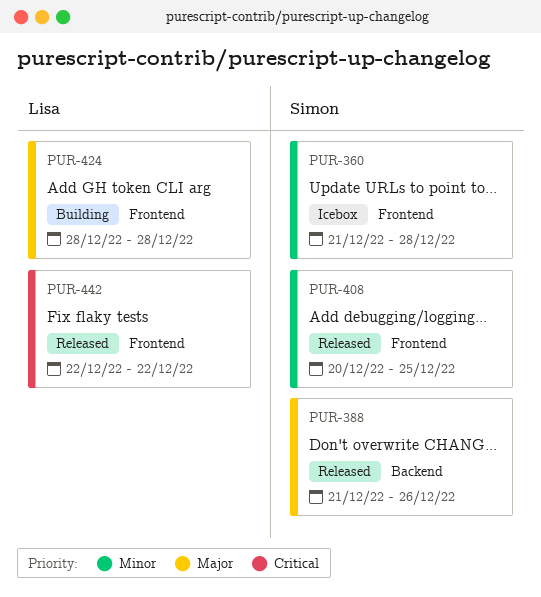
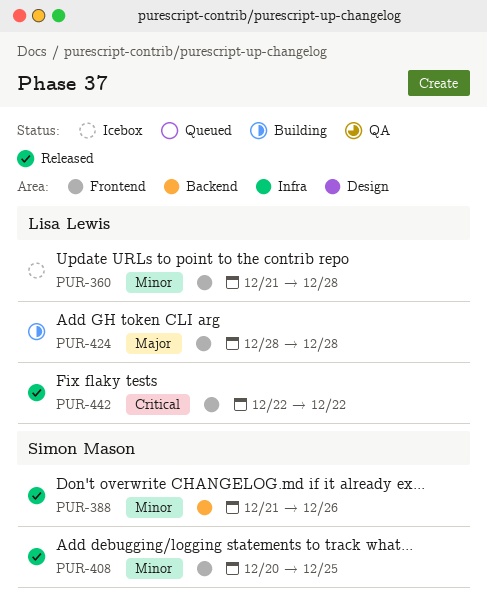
PUR-360, owner: Simon Mason -> Lisa Lewis
PUR-388, priority: Major -> Minor

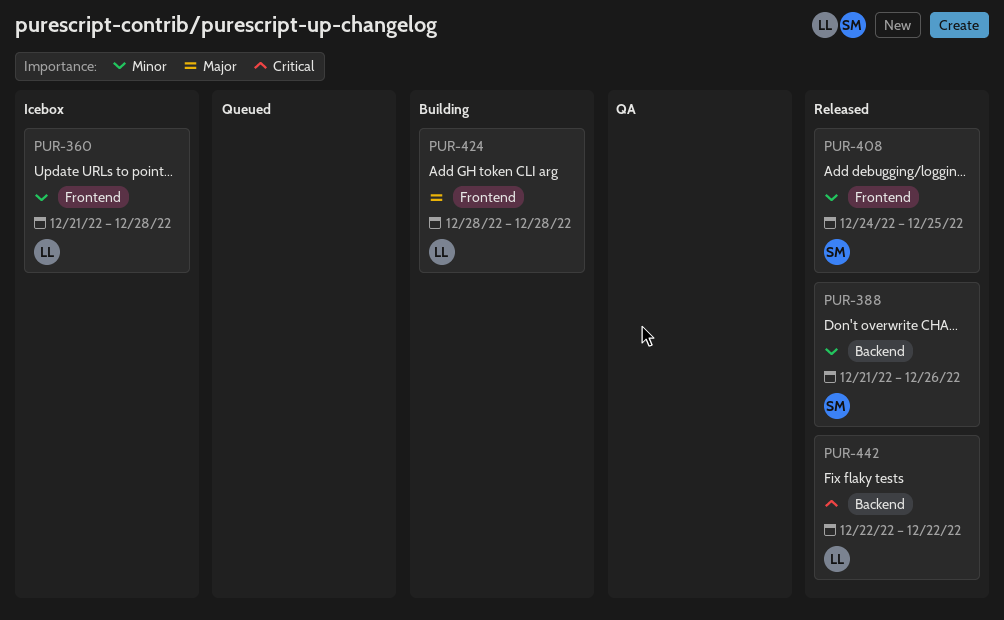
PUR-408, start: Dec 20 -> Dec 24
PUR-442, label: Frontend -> Backend

